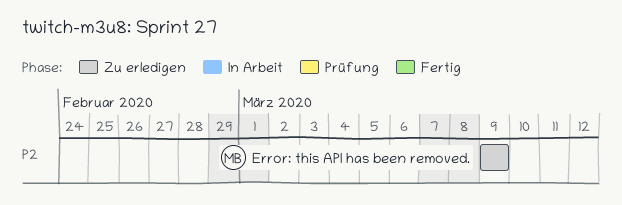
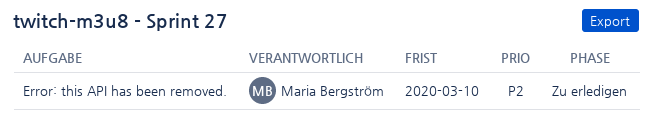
Error: this API has been removed., due: Mar 9 -> Mar 10

